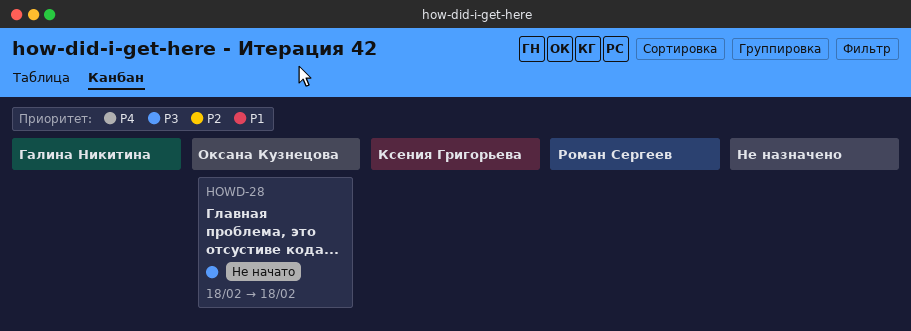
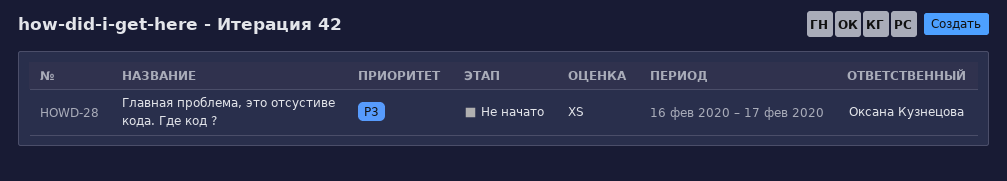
HOWD-28, start: Feb 18 -> Feb 16
HOWD-28, due: Feb 18 -> Feb 17

